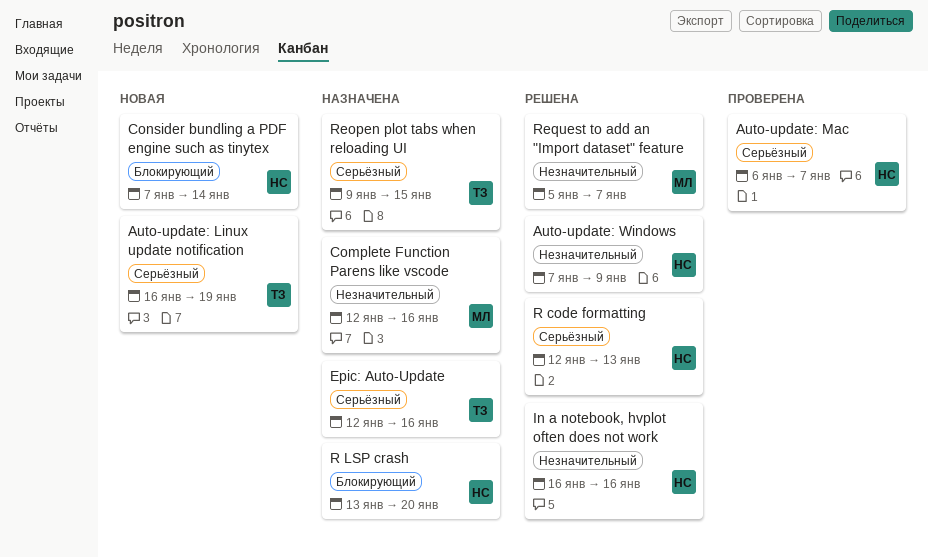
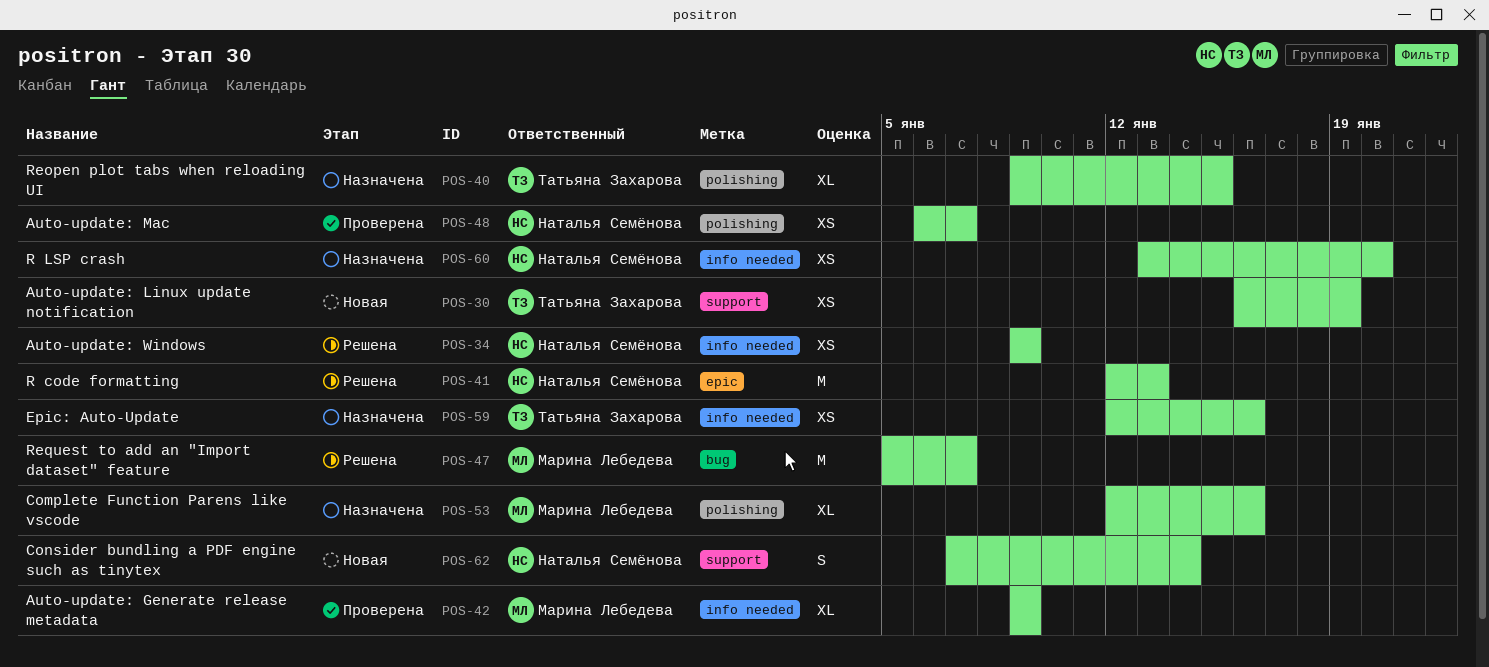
Auto-update: Generate release metadata: none -> present
Auto-update: Windows, start: Jan 7 -> Jan 9
In a notebook, hvplot often does not work: present -> none

